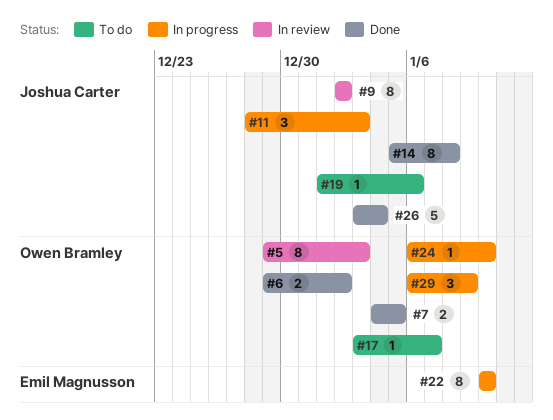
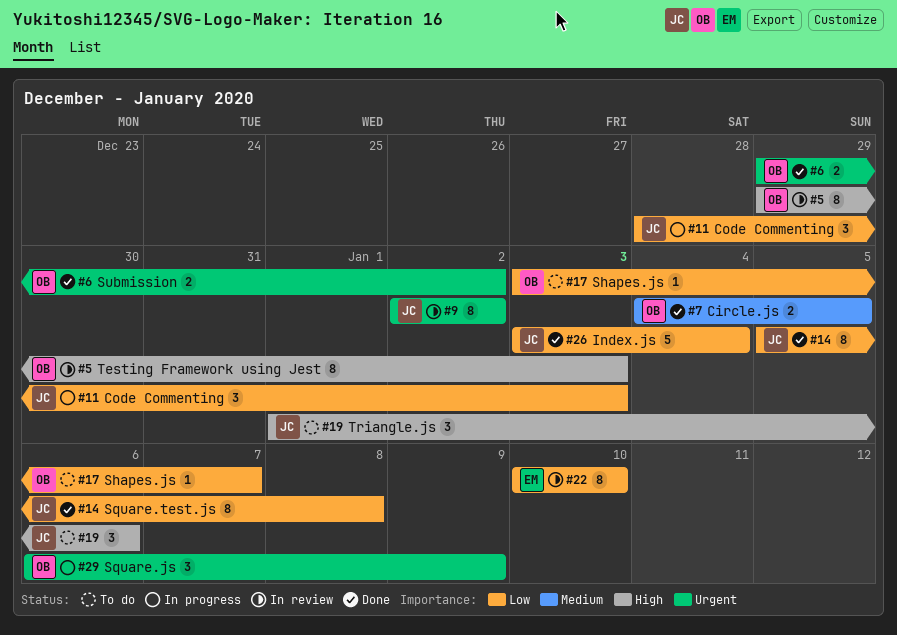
#19, estimate: 1 -> 3
#22, status: In progress -> In review
#24: present -> none

